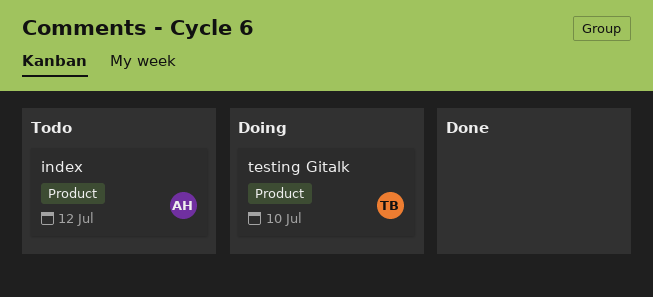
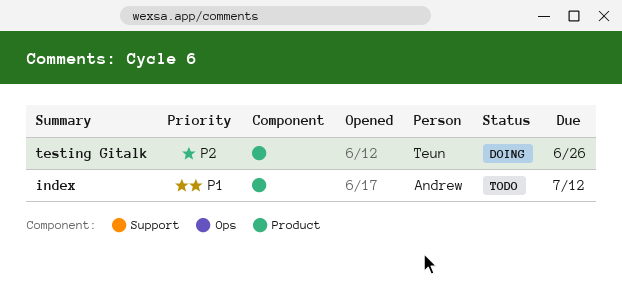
testing Gitalk, due: Jul 10 -> Jun 26

